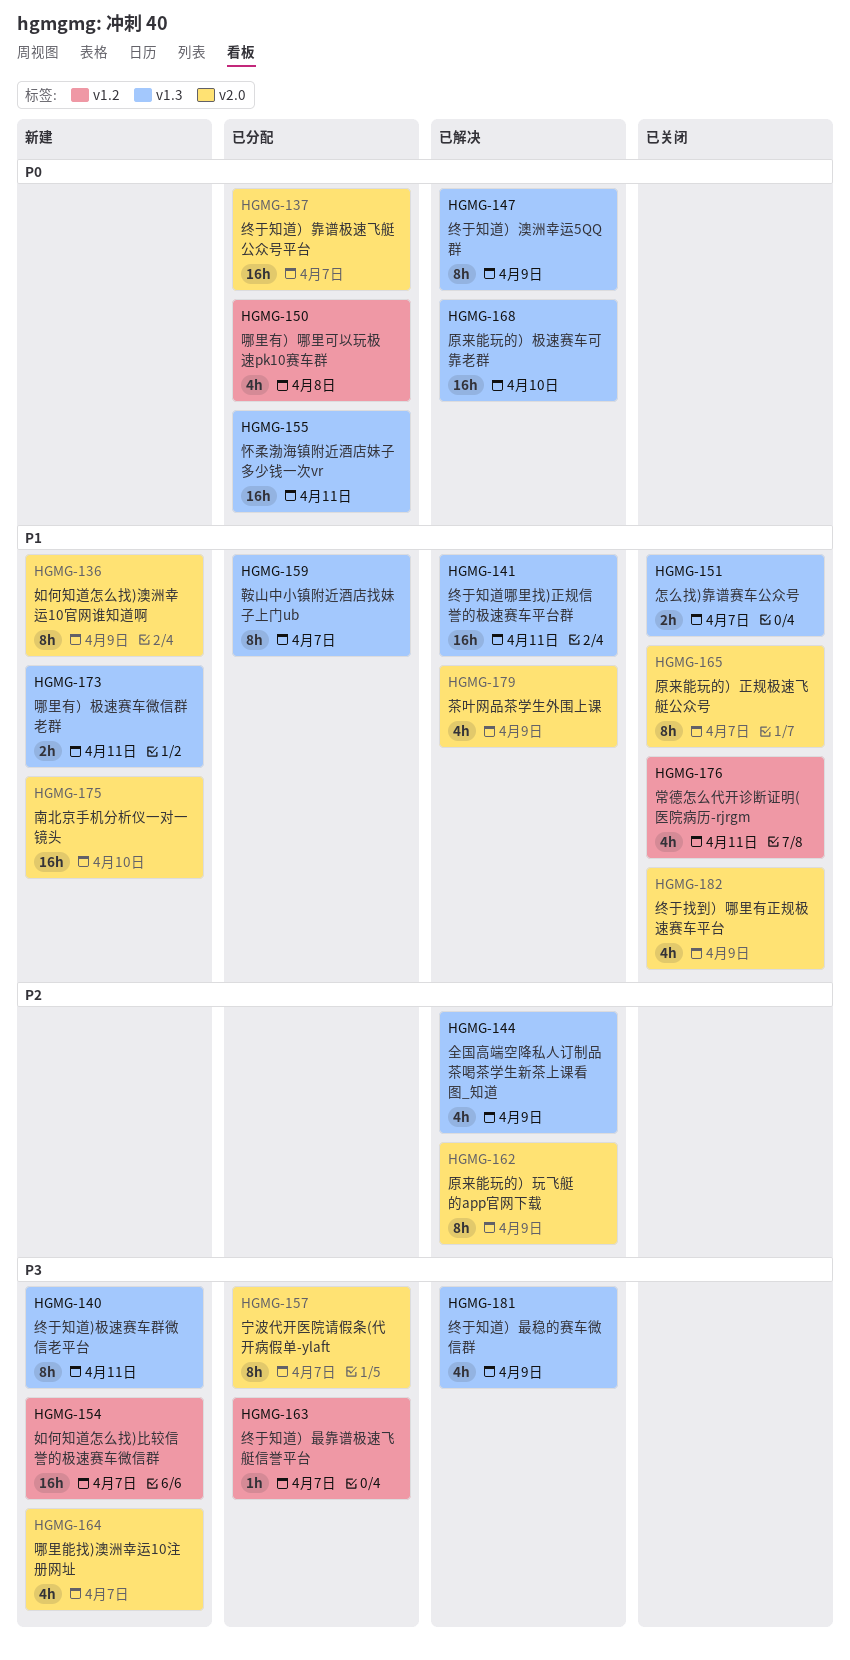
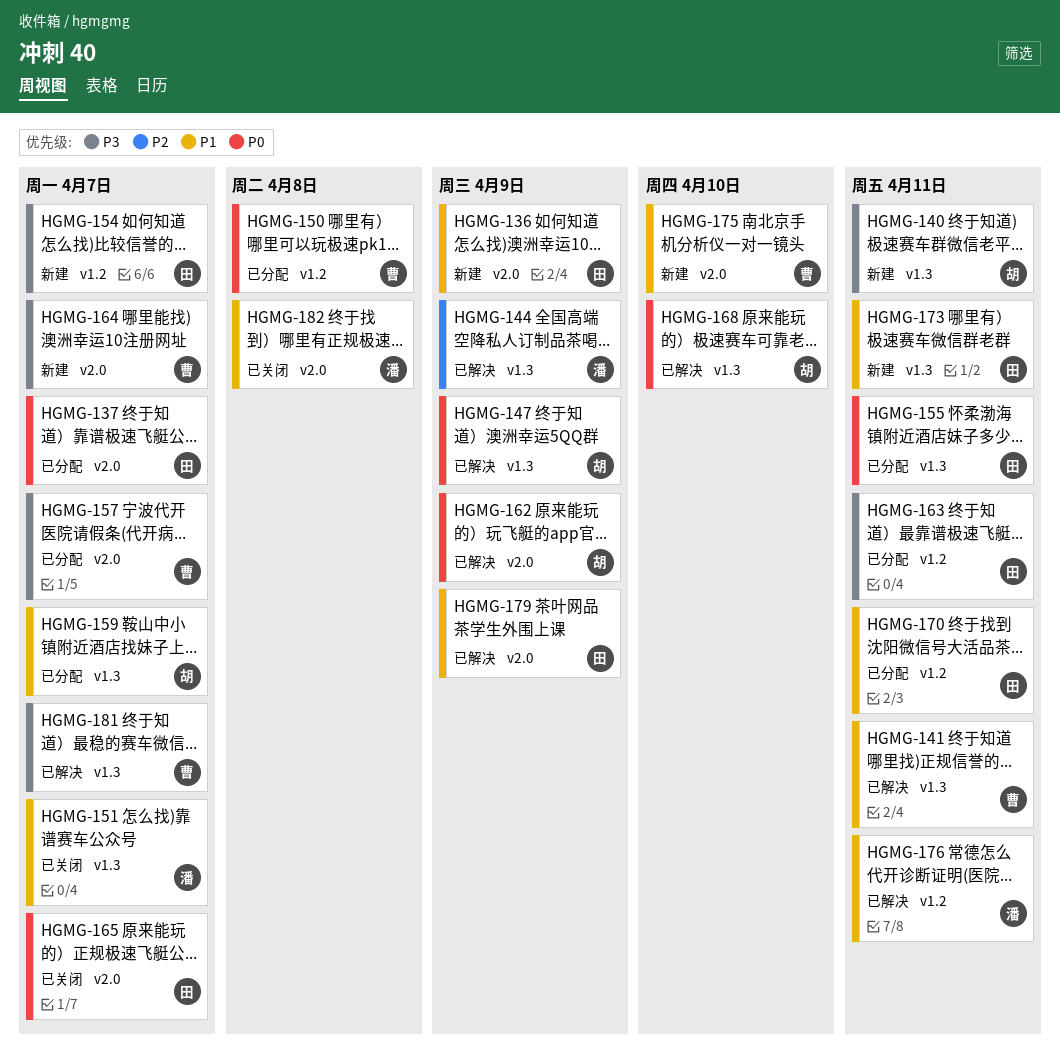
HGMG-162, priority: P2 -> P0
HGMG-163, due: Apr 7 -> Apr 11
HGMG-165, priority: P1 -> P0
HGMG-170: none -> present
HGMG-176, status: 已关闭 -> 已解决
HGMG-181, due: Apr 9 -> Apr 7
HGMG-182, due: Apr 9 -> Apr 8

